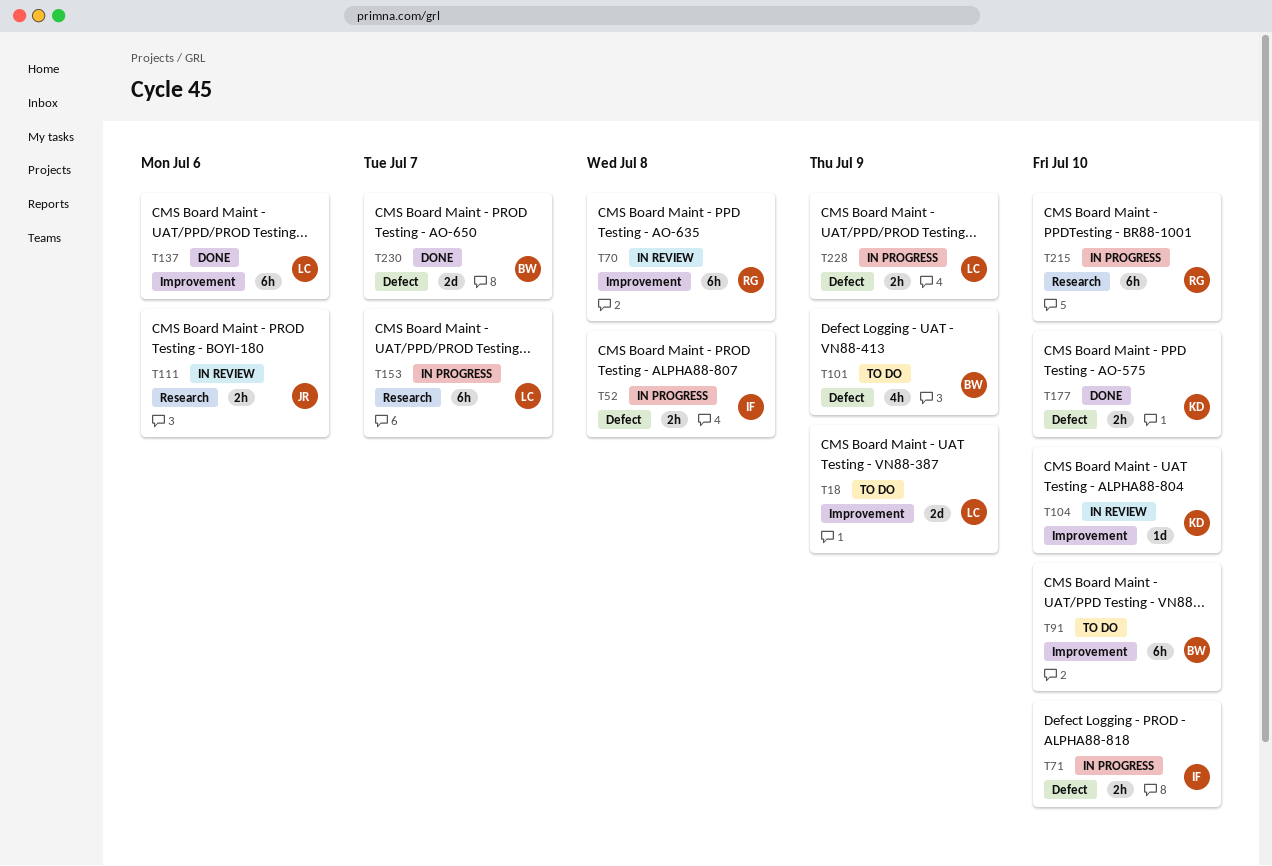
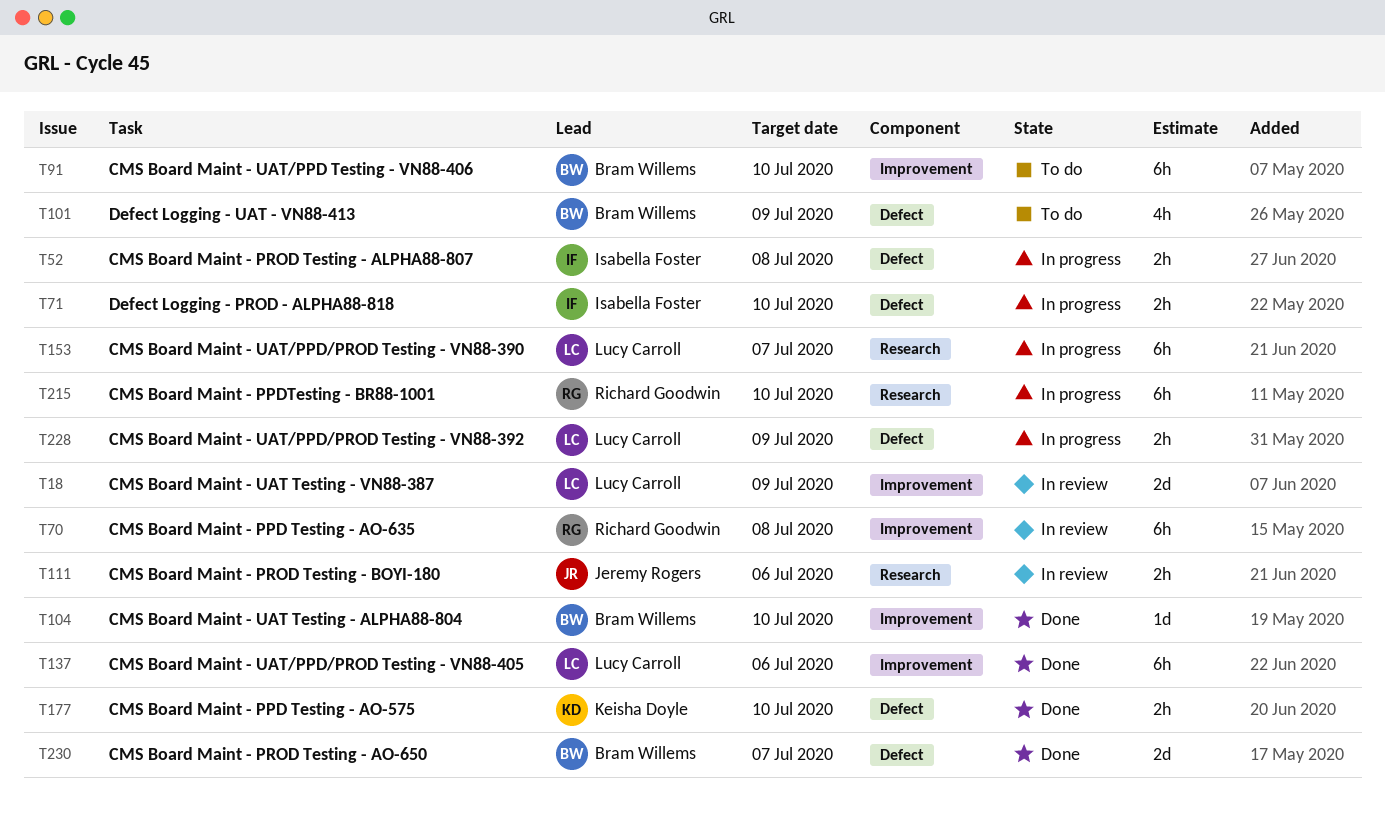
T18, status: To do -> In review
T104, status: In review -> Done
T104, owner: Keisha Doyle -> Bram Willems

